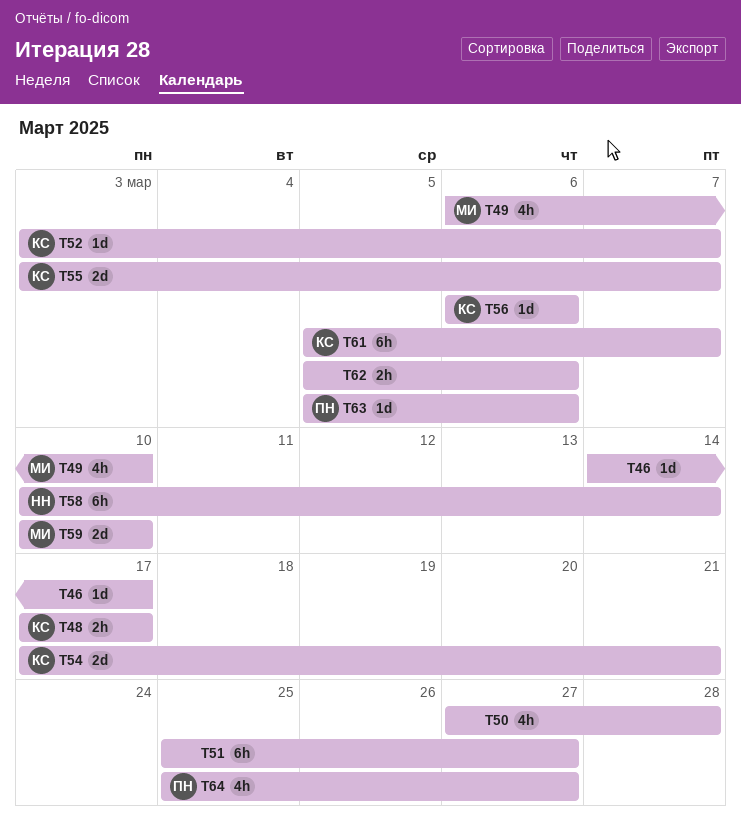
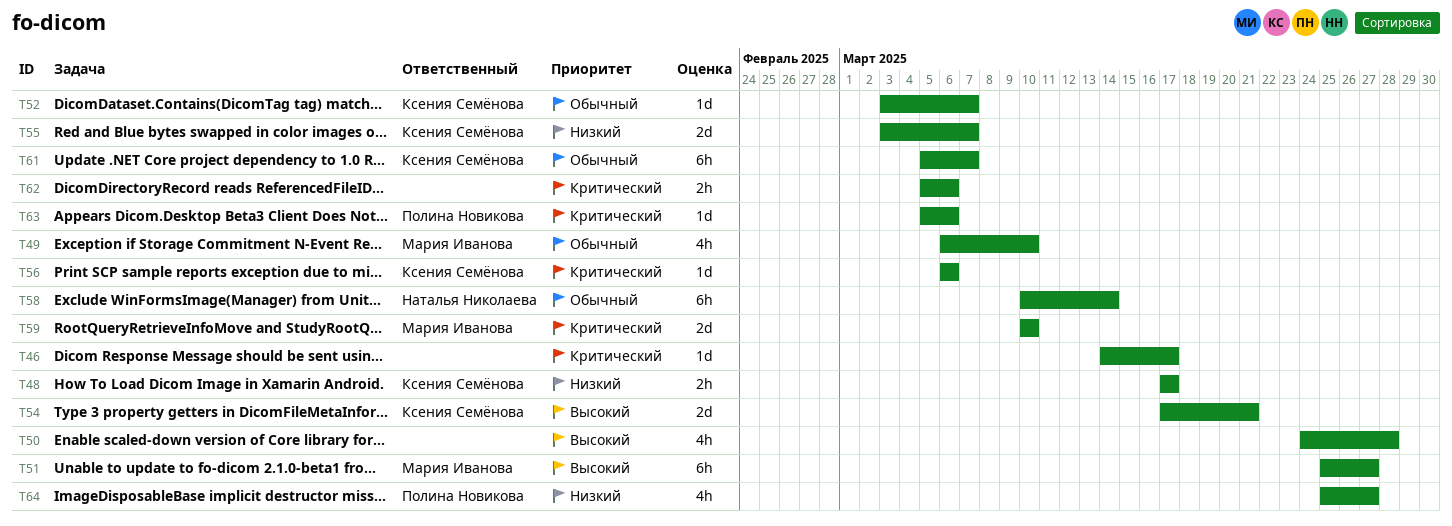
T50, start: Mar 27 -> Mar 24
T51, owner: none -> Мария Иванова

